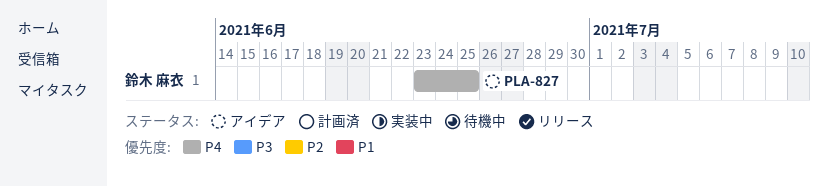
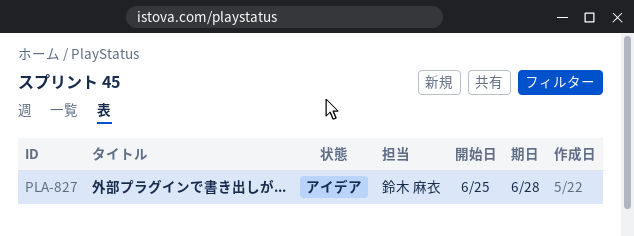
PLA-827, start: Jun 23 -> Jun 25
PLA-827, due: Jun 25 -> Jun 28

